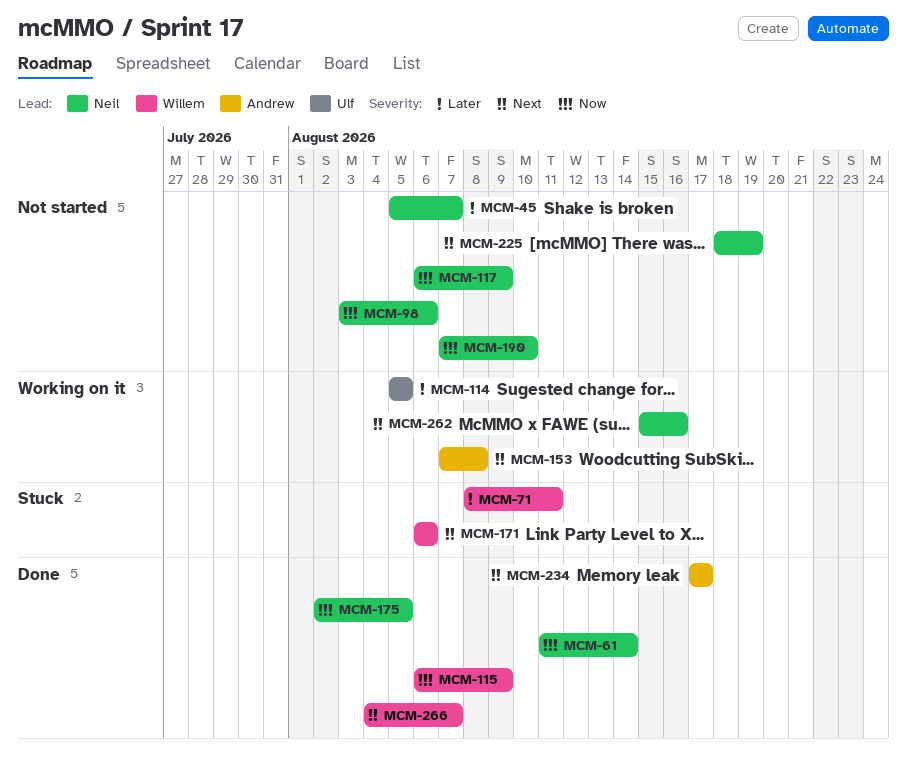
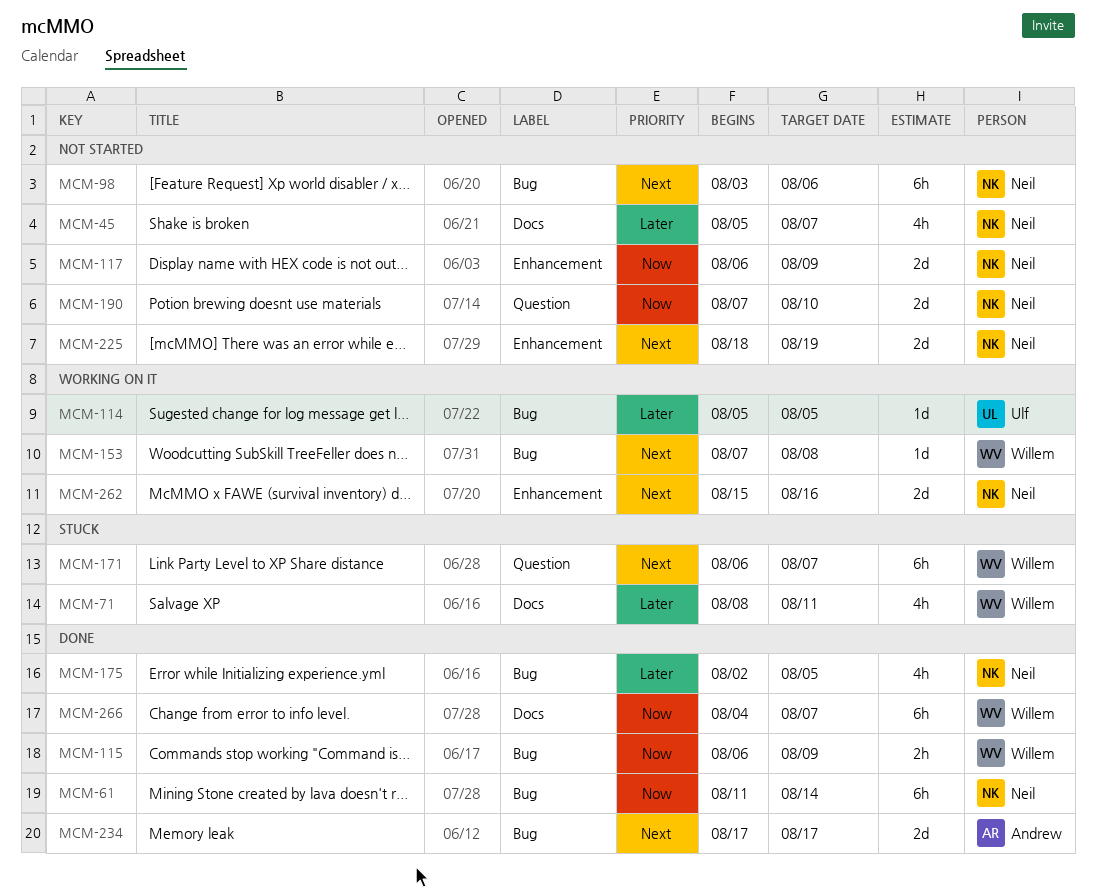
MCM-98, priority: Now -> Next
MCM-153, owner: Andrew -> Willem
MCM-171, due: Aug 6 -> Aug 7
MCM-175, priority: Now -> Later
MCM-266, priority: Next -> Now

